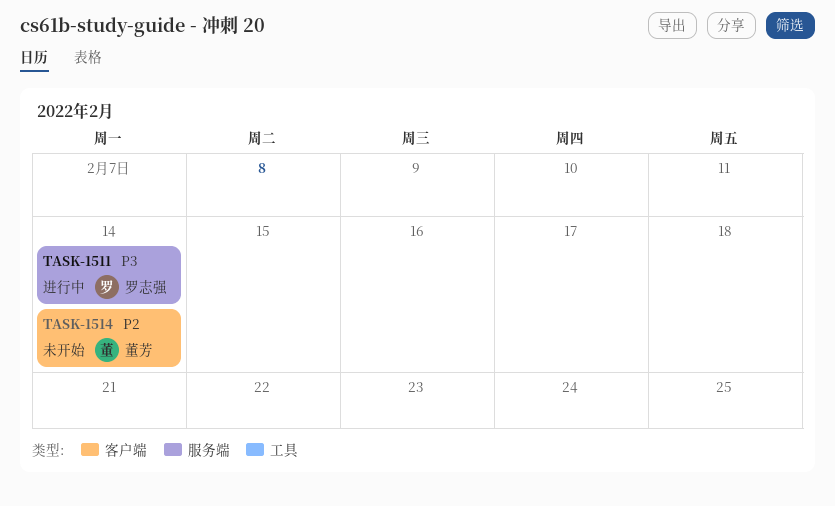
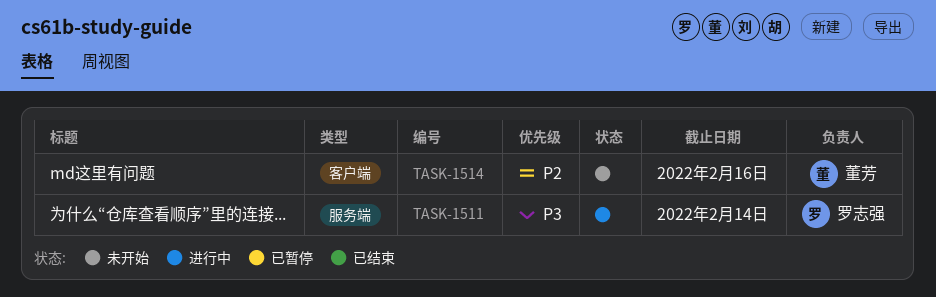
TASK-1514, due: Feb 14 -> Feb 16

